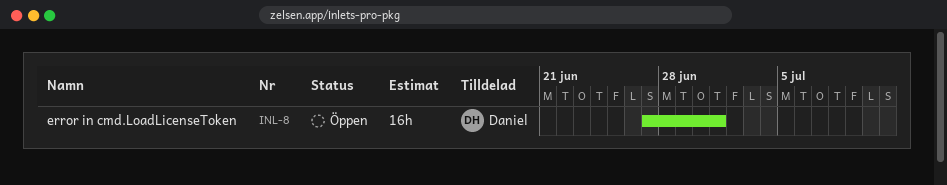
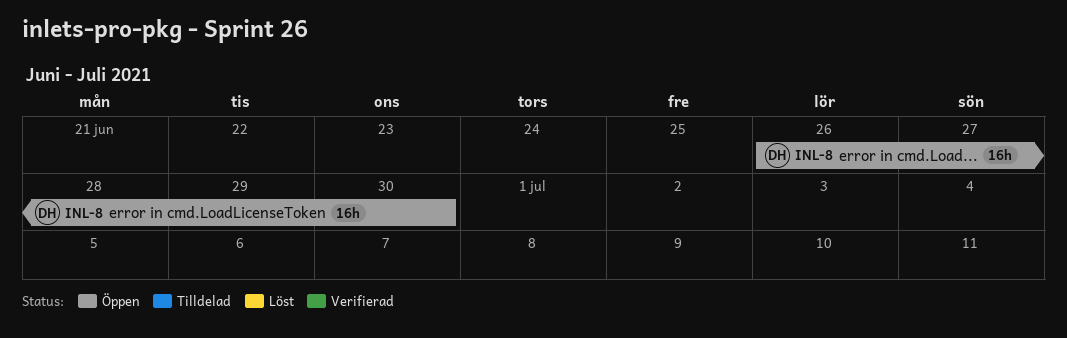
INL-8, start: Jun 27 -> Jun 26
INL-8, due: Jul 1 -> Jun 30

